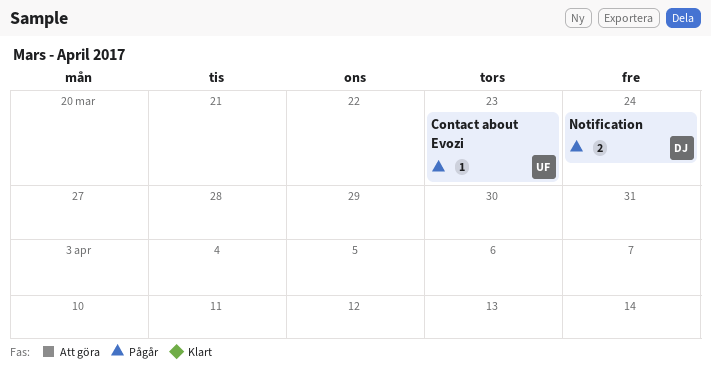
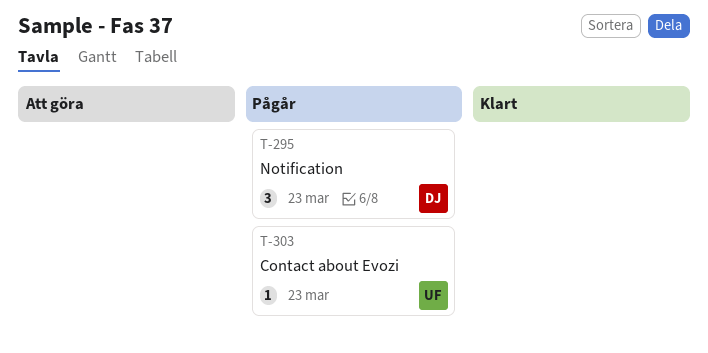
Notification, estimate: 2 -> 3
Notification, due: Mar 24 -> Mar 23

